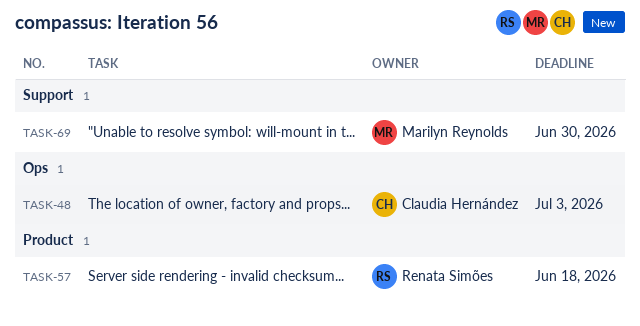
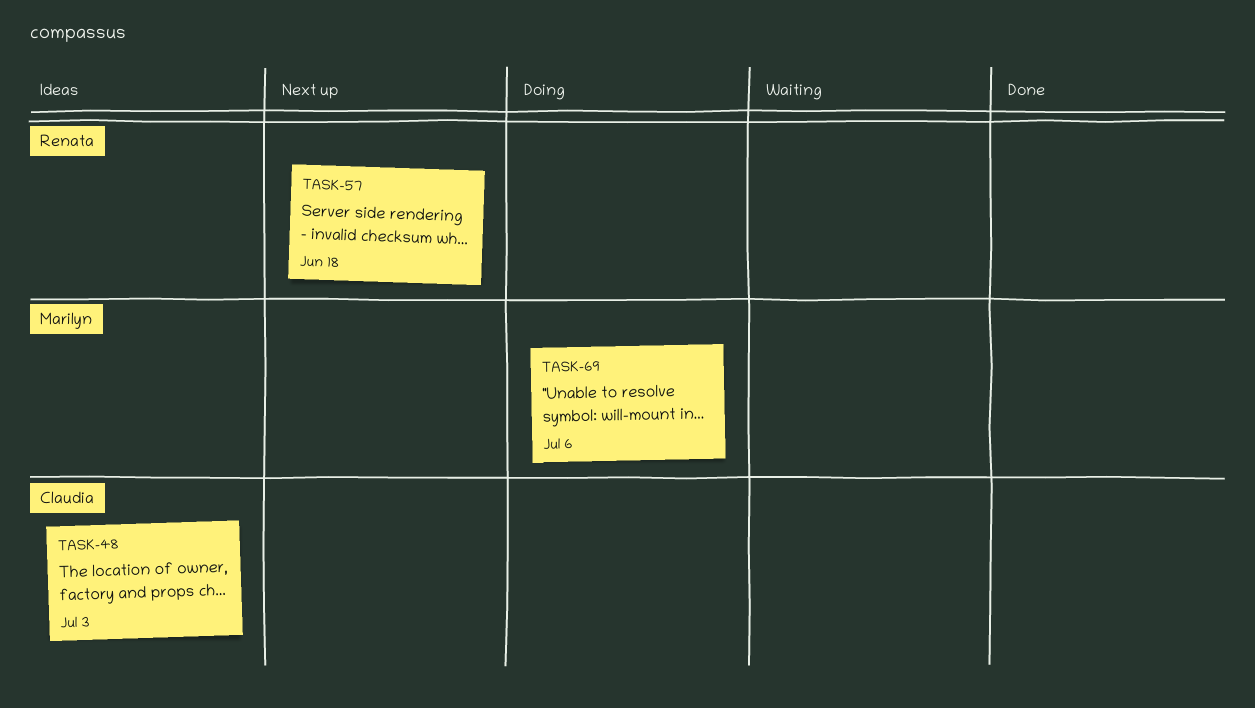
TASK-69, due: Jun 30 -> Jul 6

